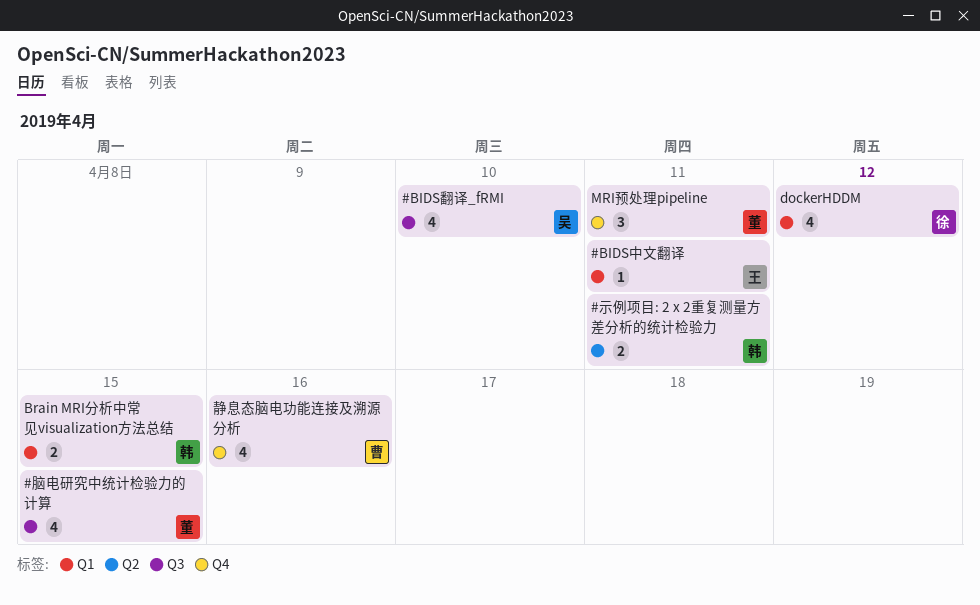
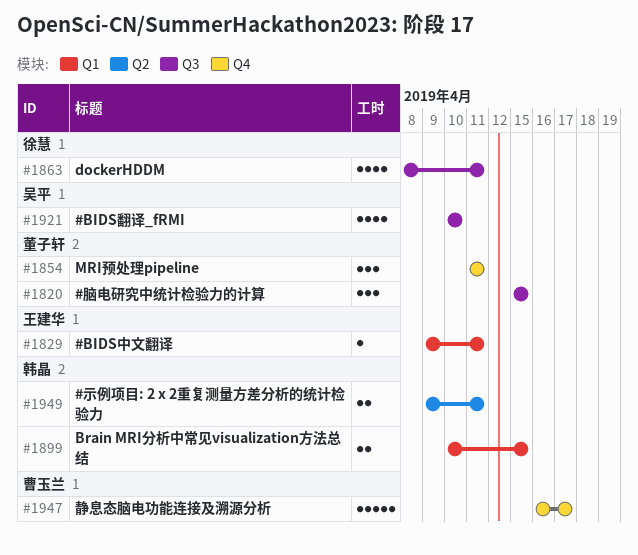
#脑电研究中统计检验力的计算, estimate: 4 -> 3
dockerHDDM, label: Q1 -> Q3
dockerHDDM, due: Apr 12 -> Apr 11
静息态脑电功能连接及溯源分析, estimate: 4 -> 5
静息态脑电功能连接及溯源分析, due: Apr 16 -> Apr 17

